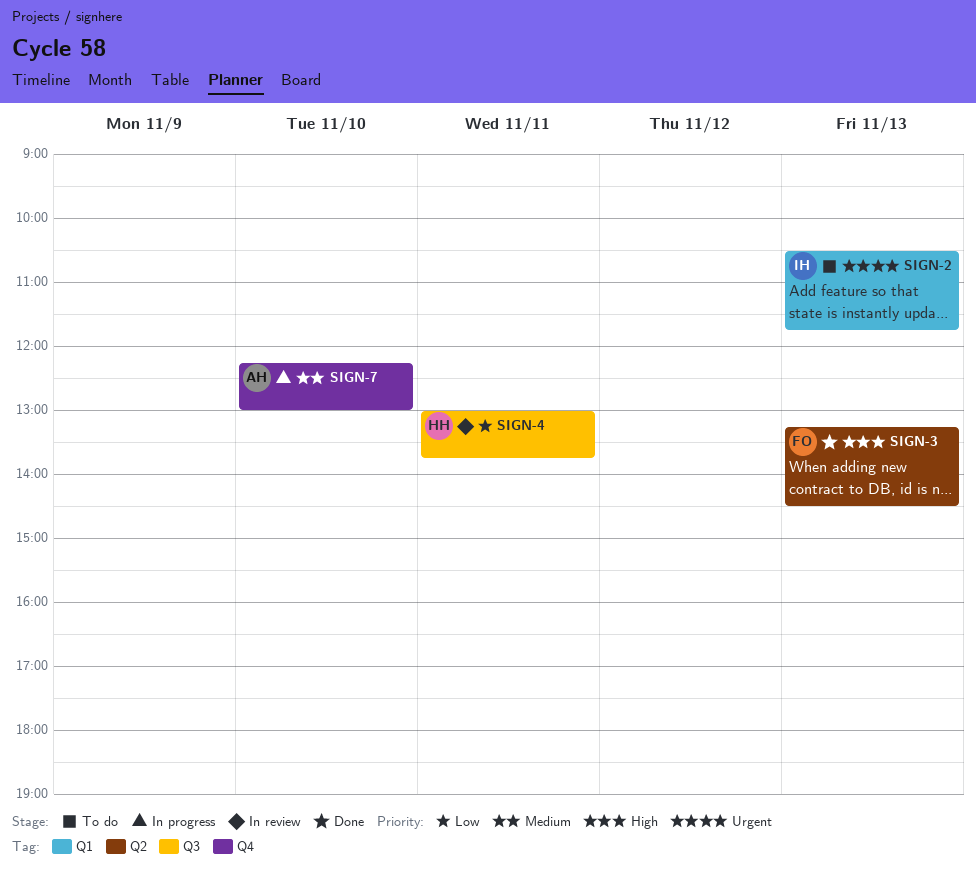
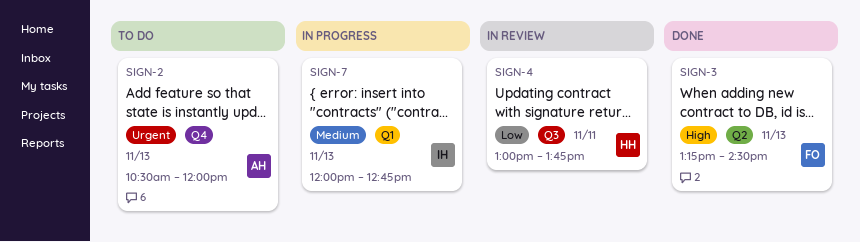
SIGN-2, owner: IH -> AH
SIGN-2, label: Q1 -> Q4
SIGN-2, ends: 11:45 -> 12:00
SIGN-7, owner: AH -> IH
SIGN-7, label: Q4 -> Q1
SIGN-7, day: Nov 10 -> Nov 13
SIGN-7, begins: 12:15 -> 12:00
SIGN-7, ends: 13:00 -> 12:45

